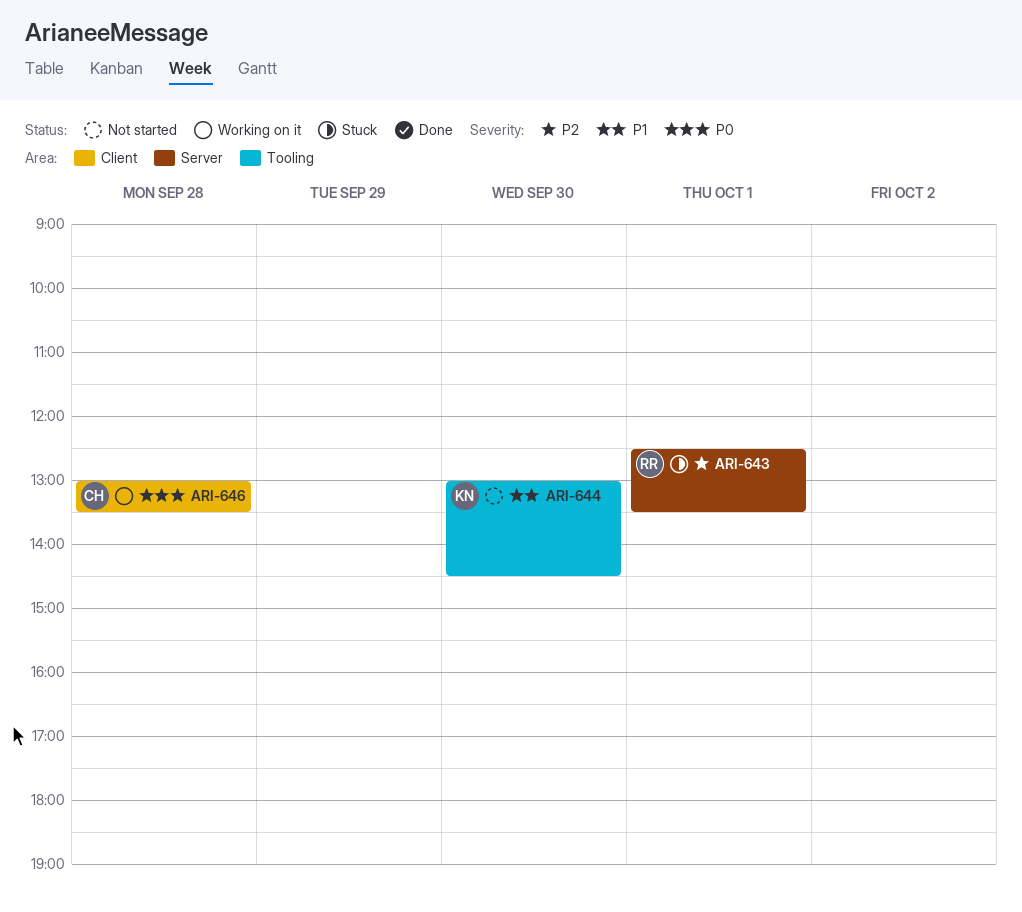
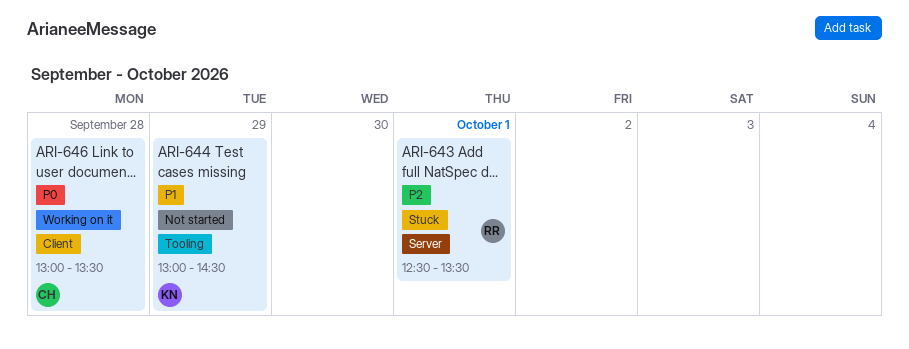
ARI-644, day: Sep 30 -> Sep 29

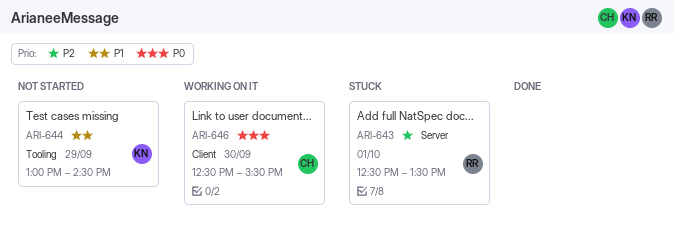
ARI-646, day: Sep 28 -> Sep 30
ARI-646, begins: 13:00 -> 12:30
ARI-646, ends: 13:30 -> 15:30

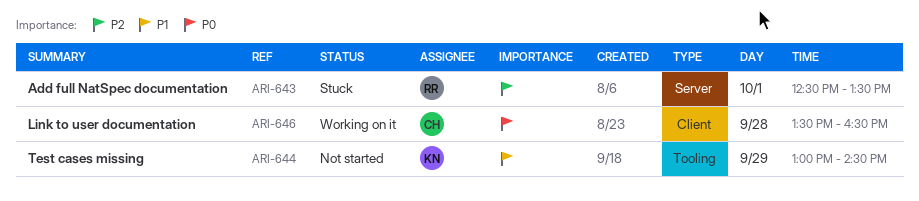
ARI-646, day: Sep 30 -> Sep 28
ARI-646, begins: 12:30 -> 13:30
ARI-646, ends: 15:30 -> 16:30

